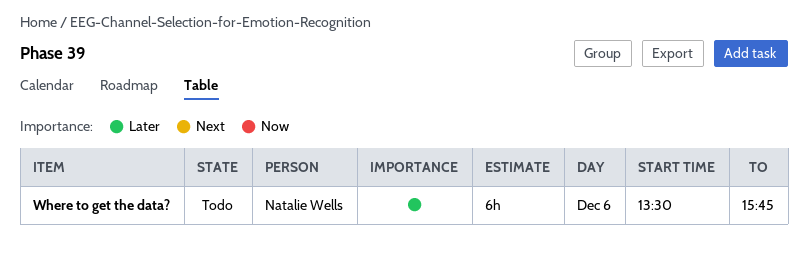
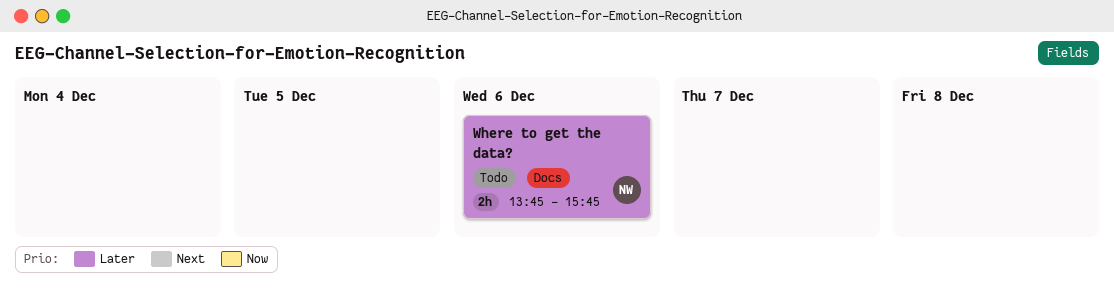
Where to get the data?, estimate: 6h -> 2h
Where to get the data?, begins: 13:30 -> 13:45

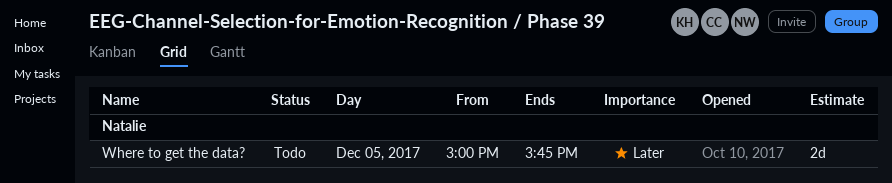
Where to get the data?, estimate: 2h -> 2d
Where to get the data?, day: Dec 6 -> Dec 5
Where to get the data?, begins: 13:45 -> 15:00

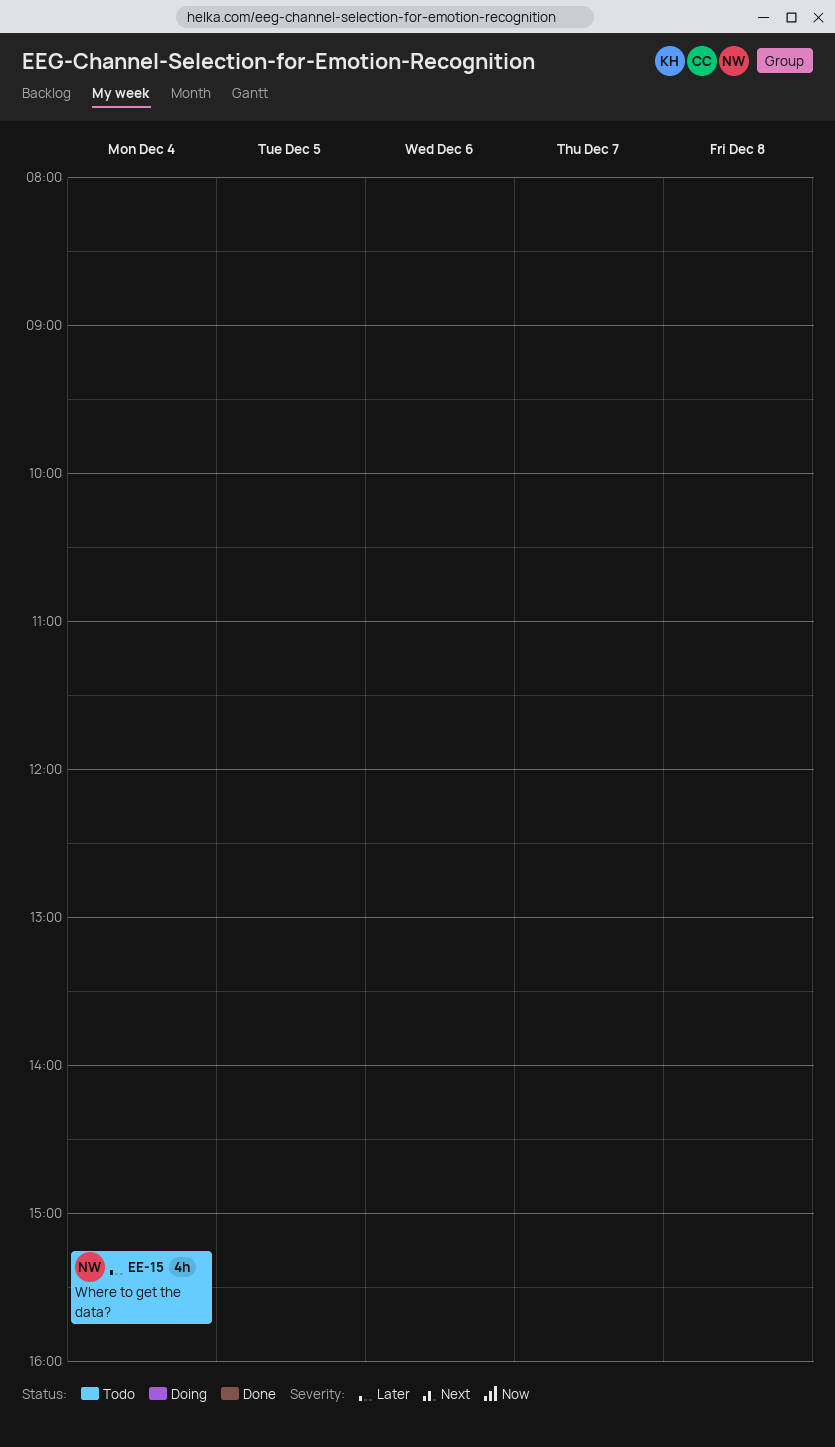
Where to get the data?, estimate: 2d -> 4h
Where to get the data?, day: Dec 5 -> Dec 4
Where to get the data?, begins: 15:00 -> 15:15

